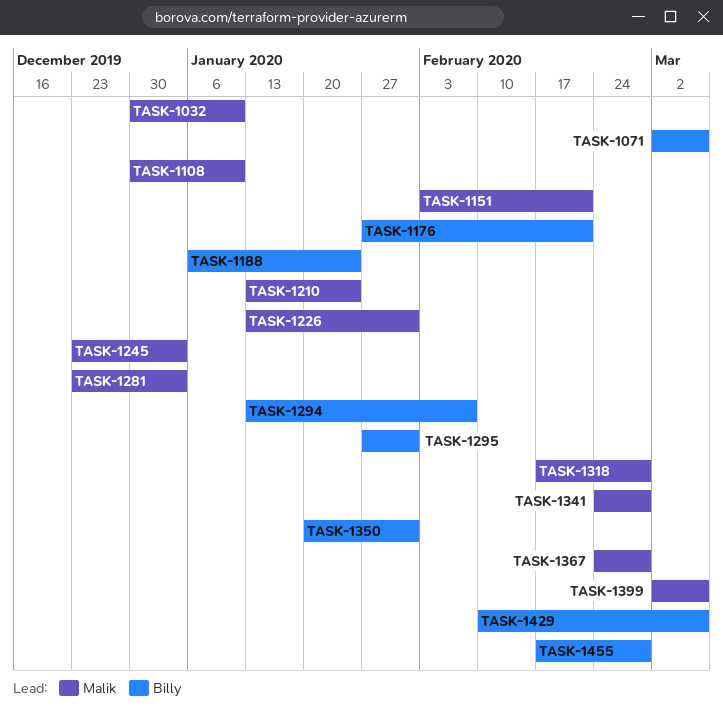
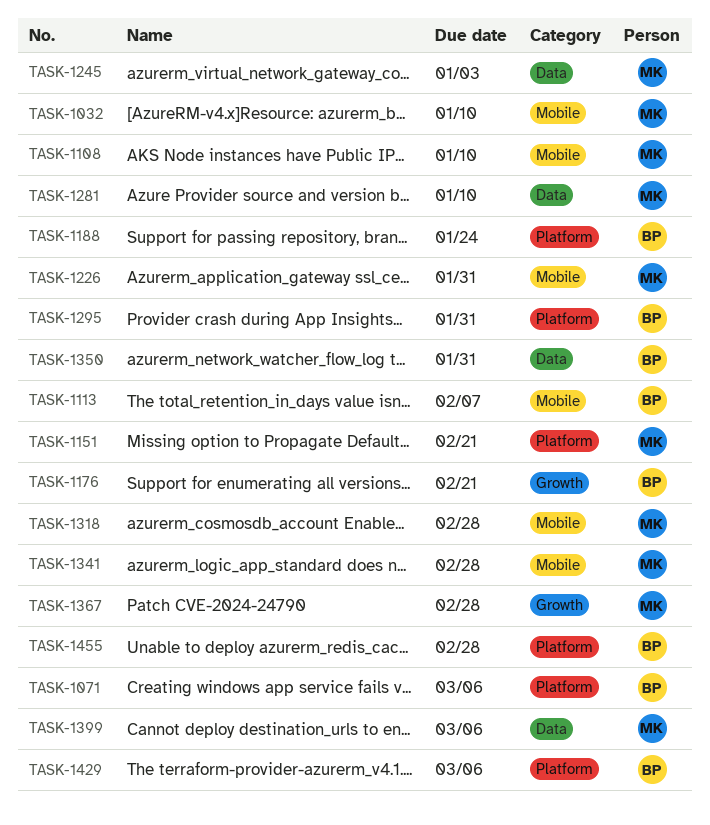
TASK-1113: none -> present
TASK-1210: present -> none
TASK-1281, due: Jan 3 -> Jan 10
TASK-1294: present -> none

